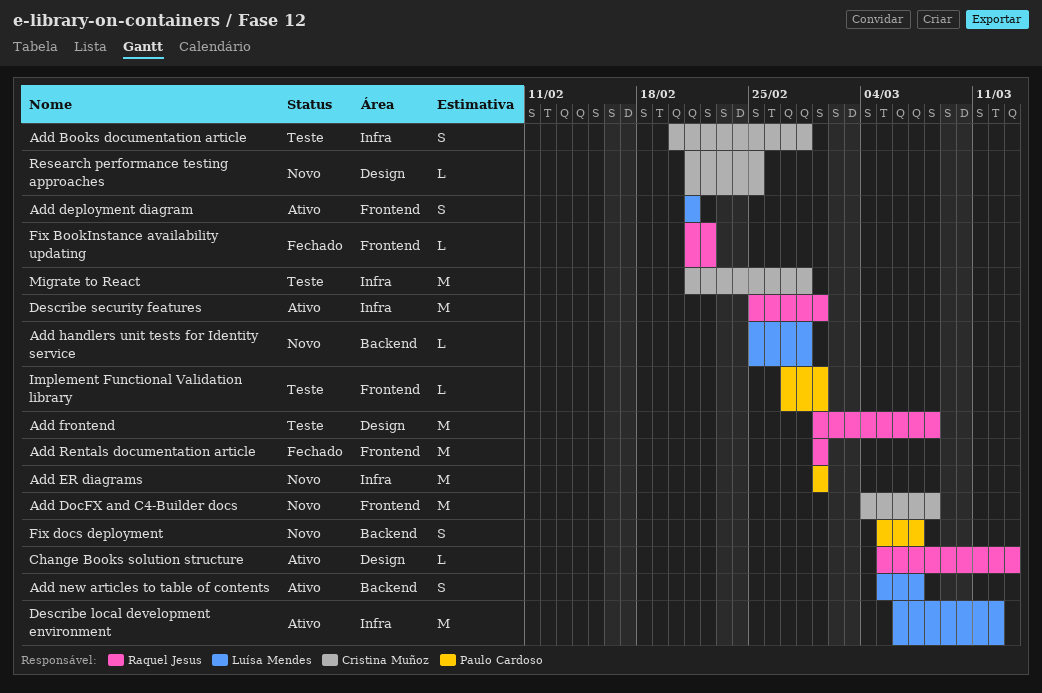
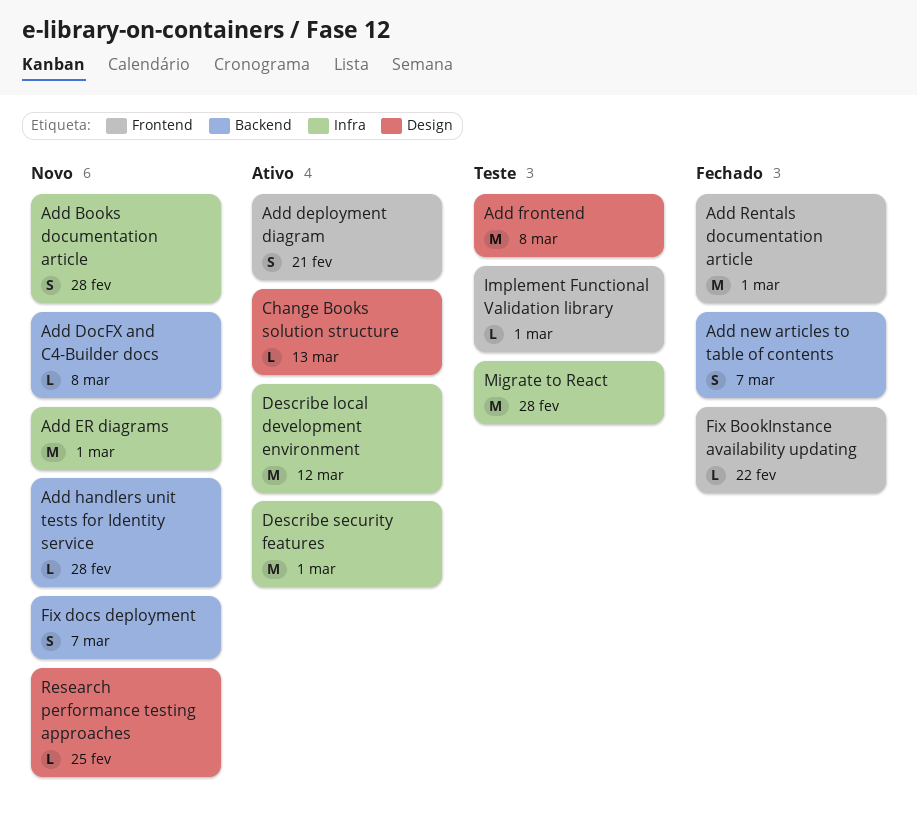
Add Books documentation article, status: Teste -> Novo
Add DocFX and C4-Builder docs, label: Frontend -> Backend
Add DocFX and C4-Builder docs, estimate: M -> L
Add new articles to table of contents, status: Ativo -> Fechado

